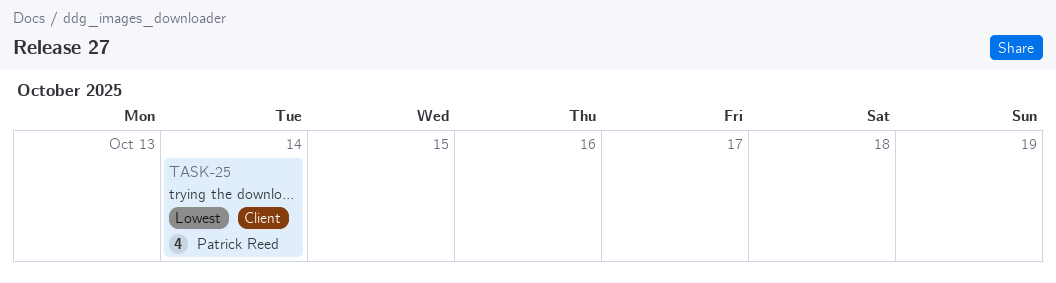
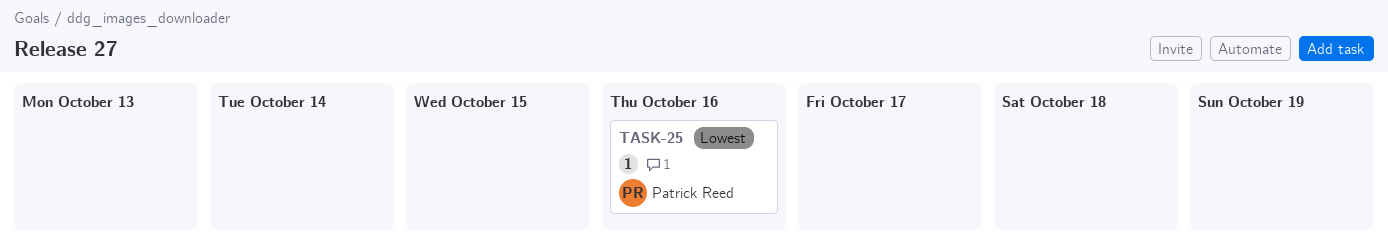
TASK-25, estimate: 4 -> 1
TASK-25, due: Oct 14 -> Oct 16

